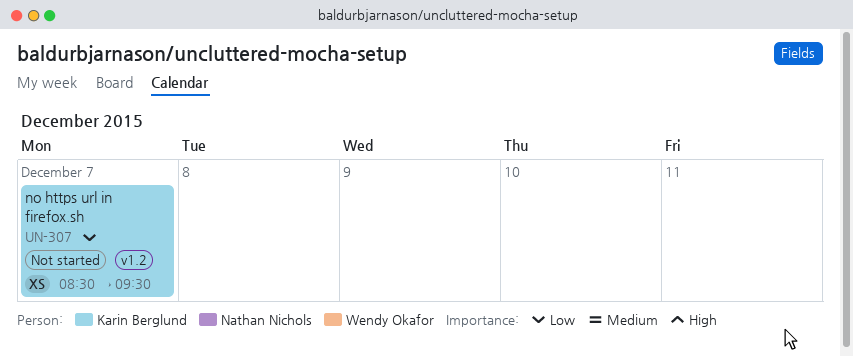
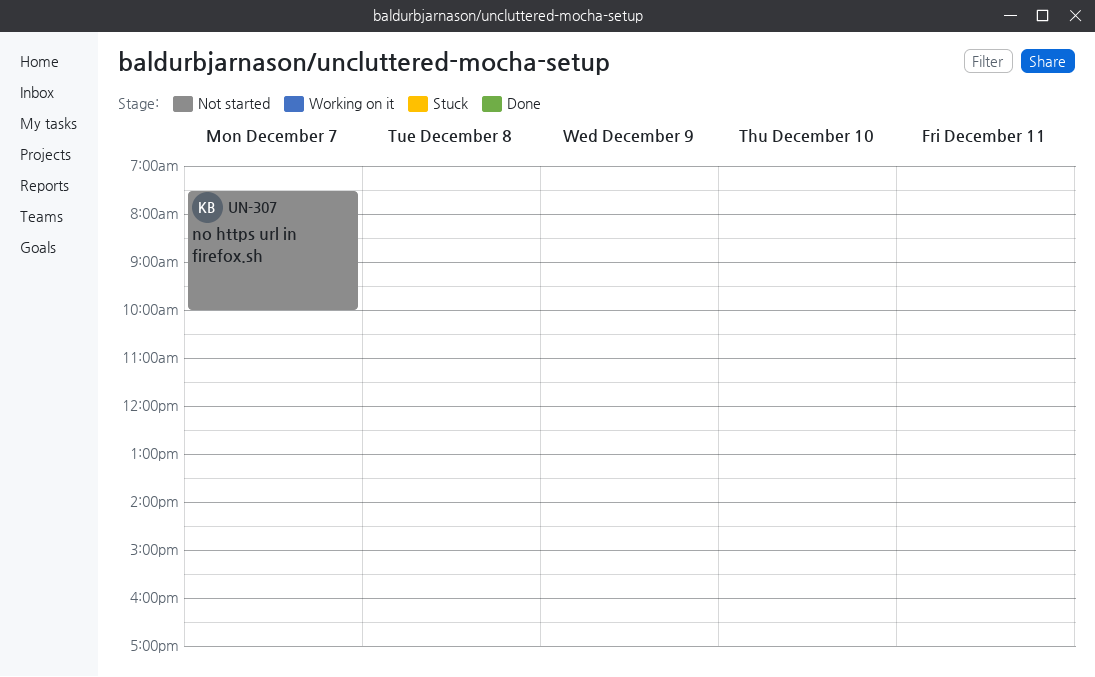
UN-307, begins: 08:30 -> 07:30
UN-307, ends: 09:30 -> 10:00

